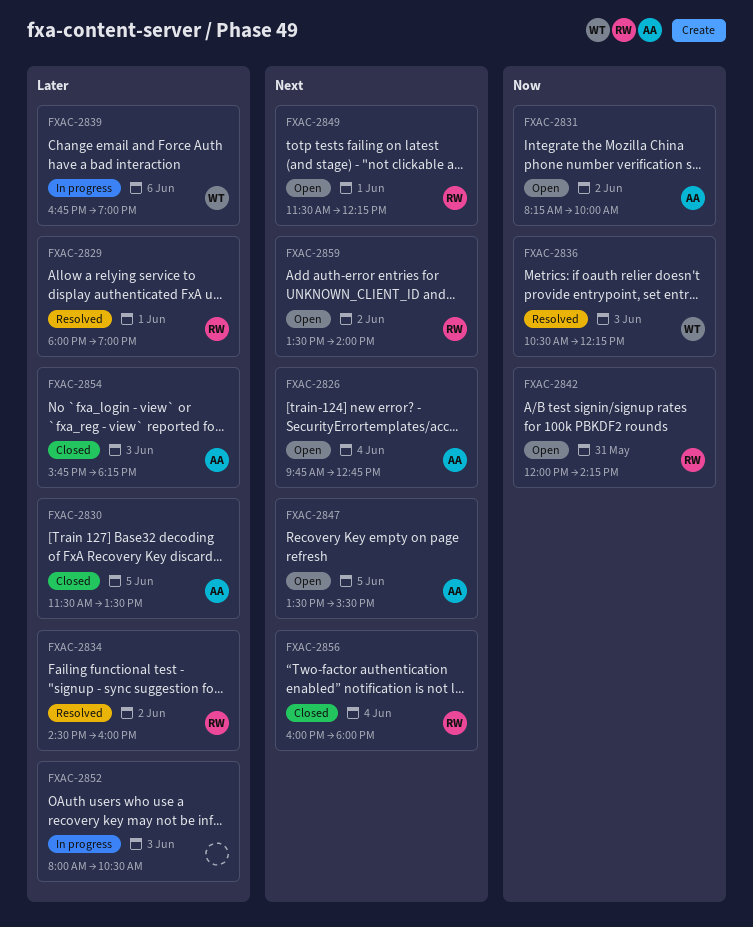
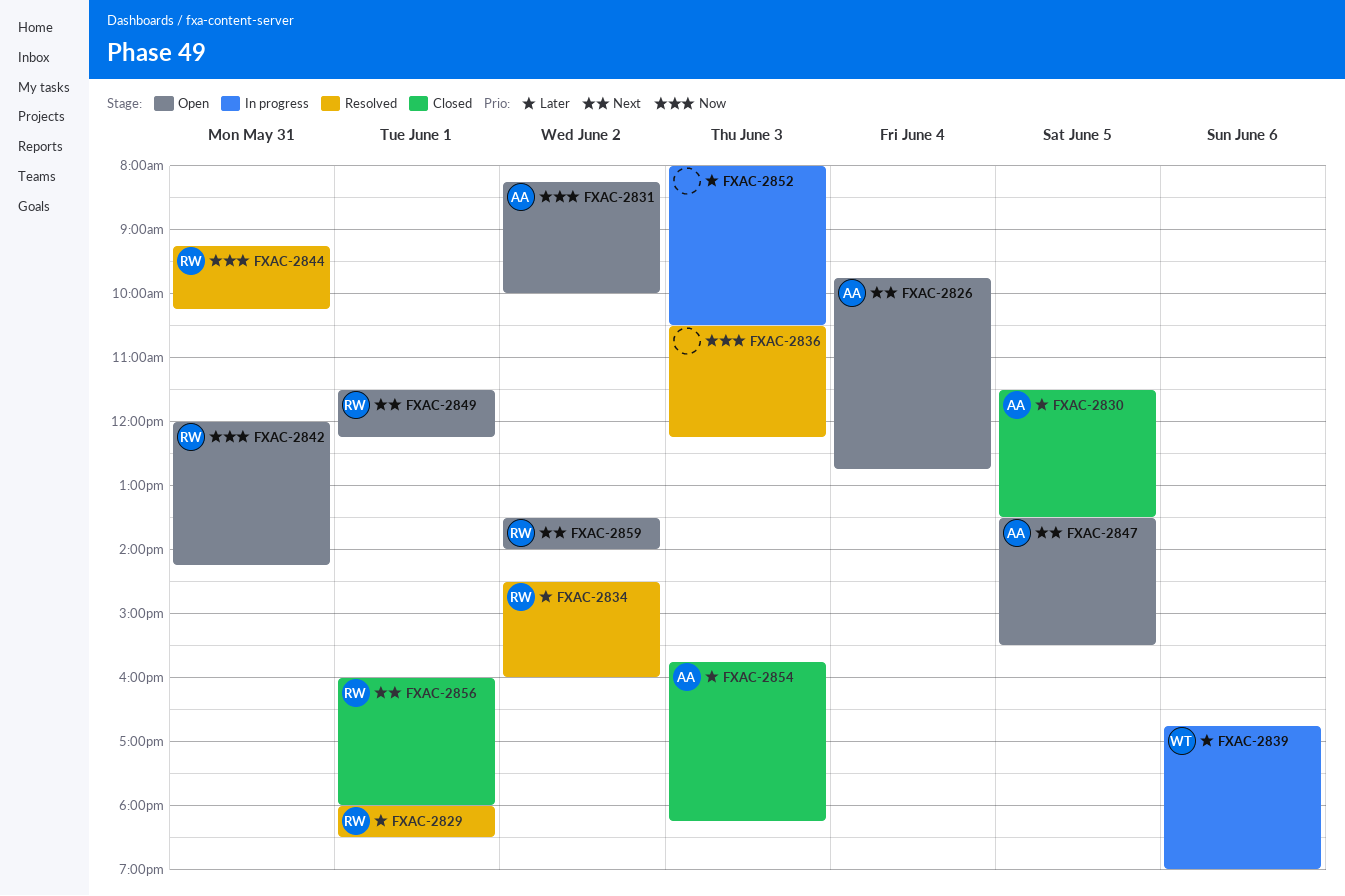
FXAC-2829, ends: 19:00 -> 18:30
FXAC-2836, owner: WT -> none
FXAC-2844: none -> present
FXAC-2856, day: Jun 4 -> Jun 1

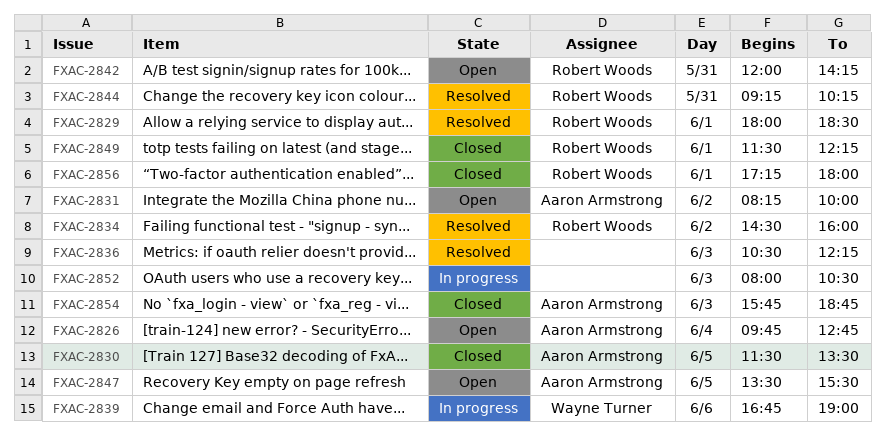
FXAC-2849, status: Open -> Closed
FXAC-2854, ends: 18:15 -> 18:45
FXAC-2856, begins: 16:00 -> 17:15
FXAC-2859: present -> none

